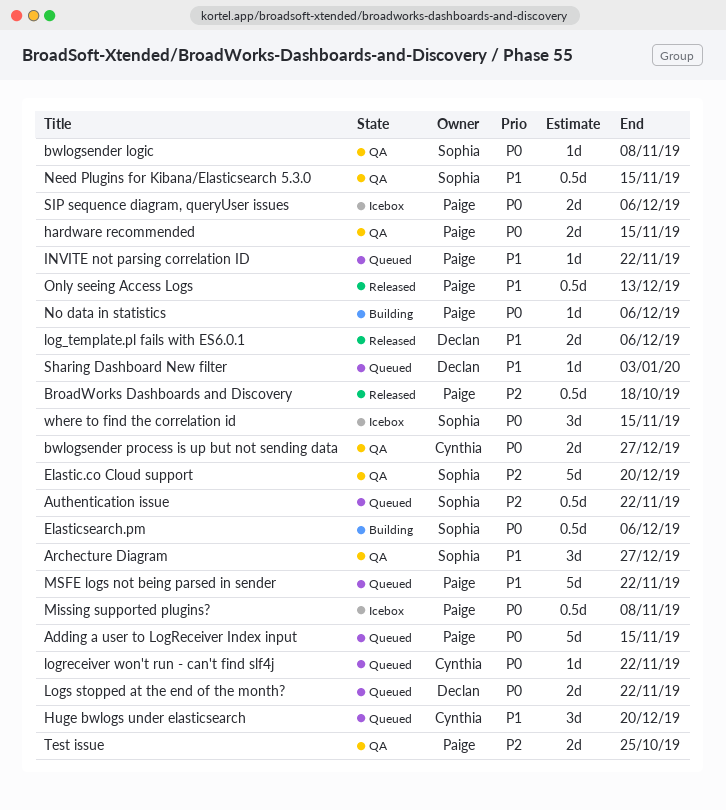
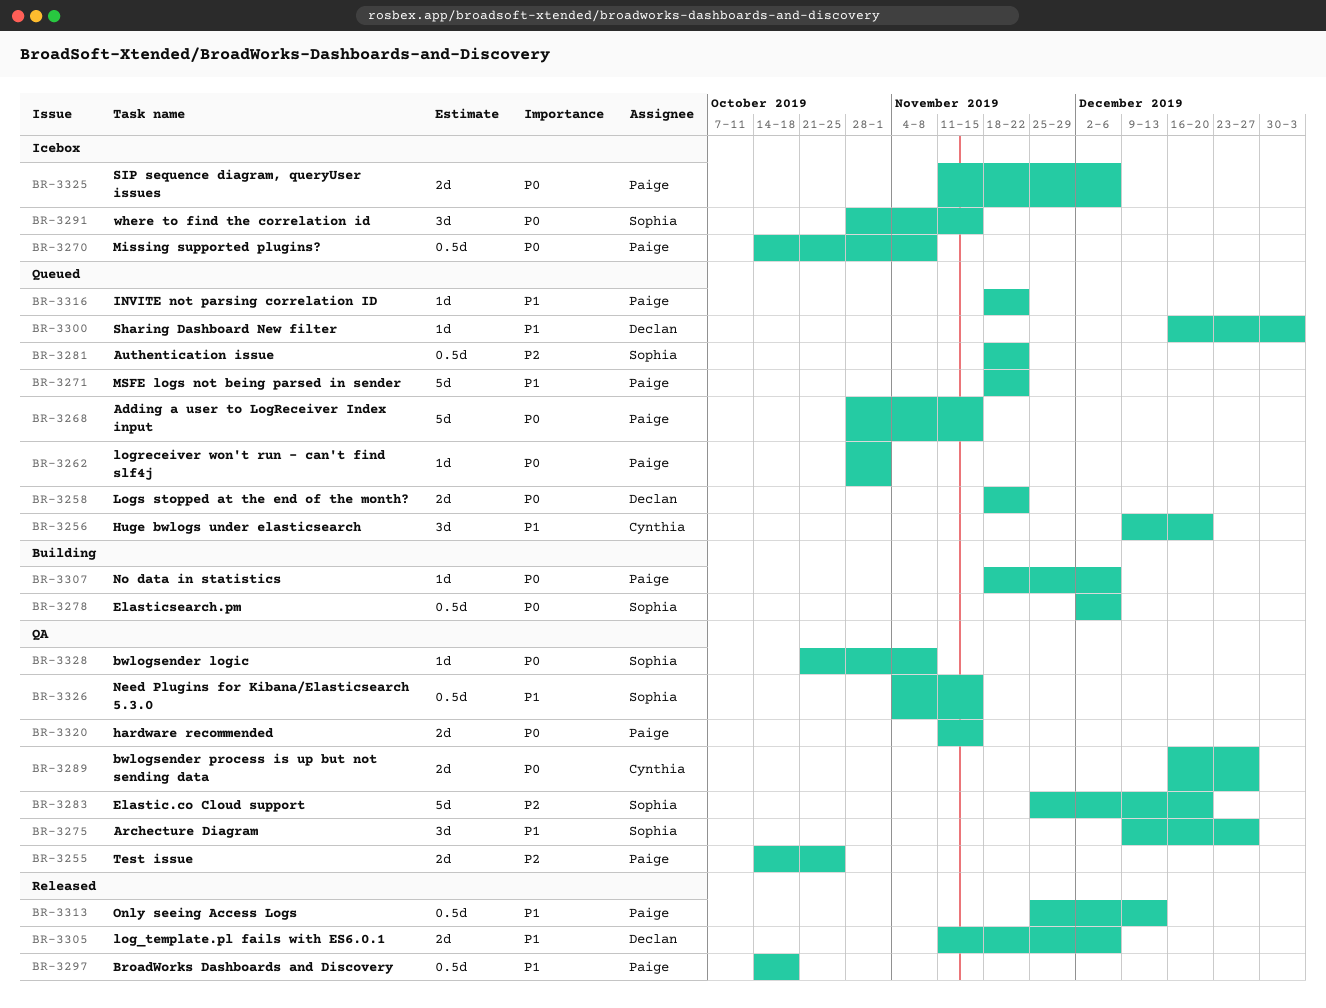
BroadWorks Dashboards and Discovery, priority: P2 -> P1
logreceiver won't run - can't find slf4j, owner: Cynthia -> Paige
logreceiver won't run - can't find slf4j, due: Nov 22 -> Nov 1

